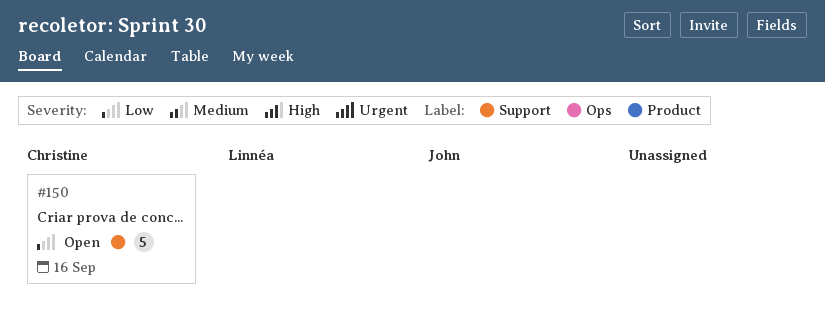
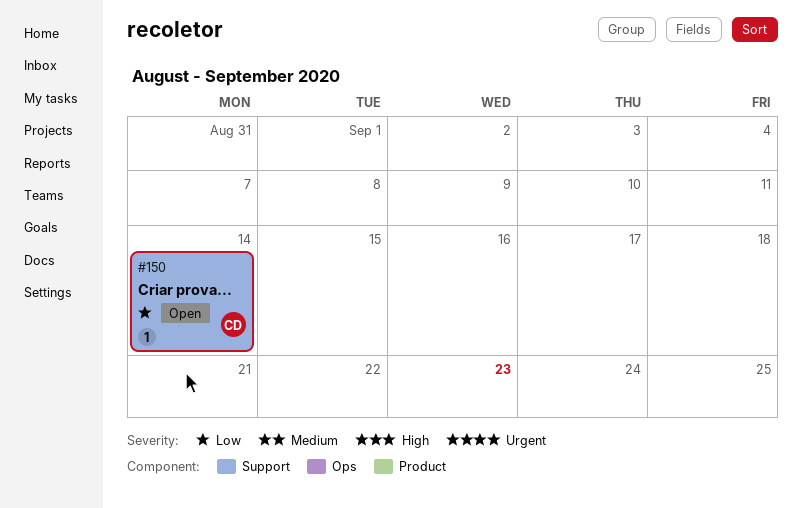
#150, estimate: 5 -> 1
#150, due: Sep 16 -> Sep 14

